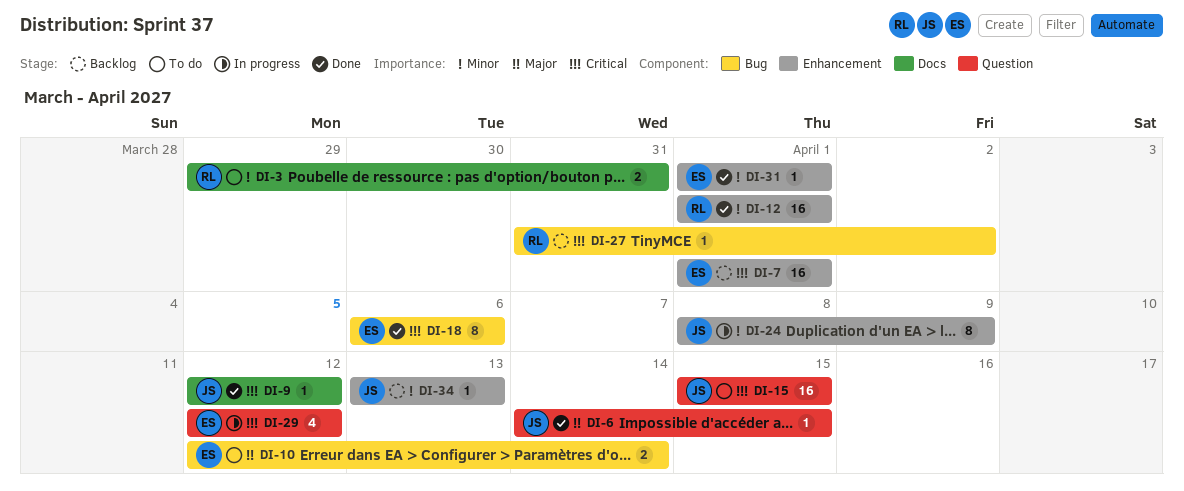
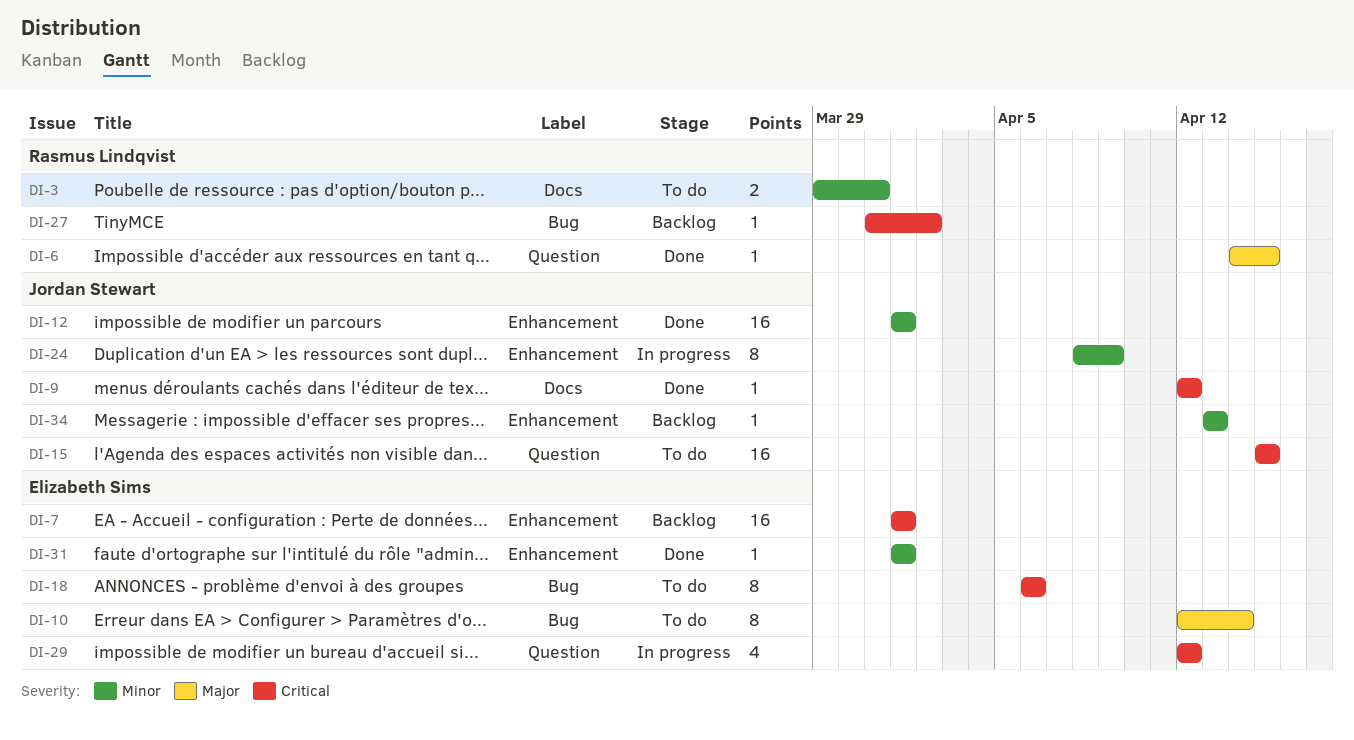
DI-6, owner: Jordan Stewart -> Rasmus Lindqvist
DI-10, estimate: 2 -> 8
DI-12, owner: Rasmus Lindqvist -> Jordan Stewart
DI-18, status: Done -> To do

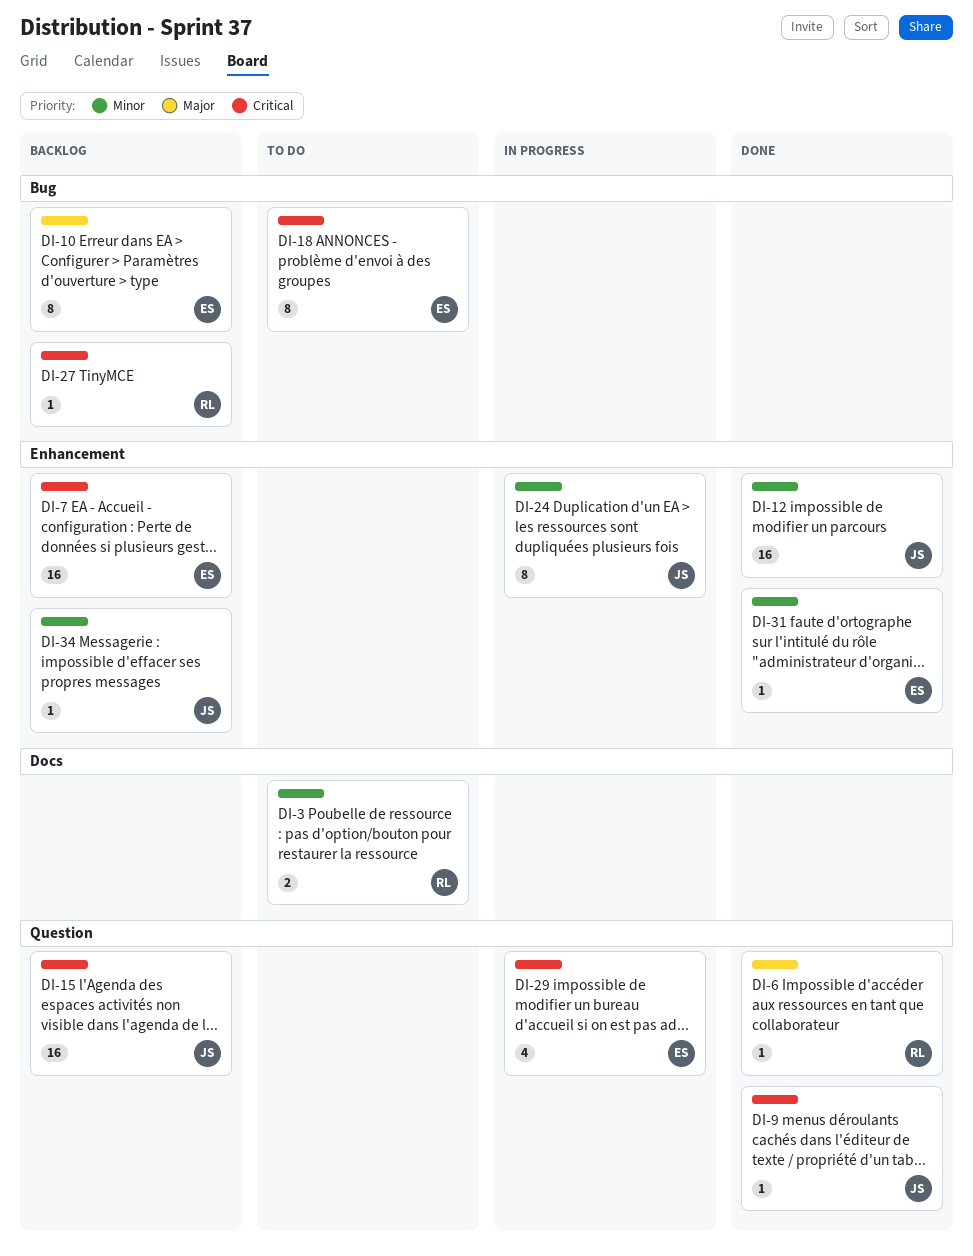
DI-9, label: Docs -> Question
DI-10, status: To do -> Backlog
DI-15, status: To do -> Backlog

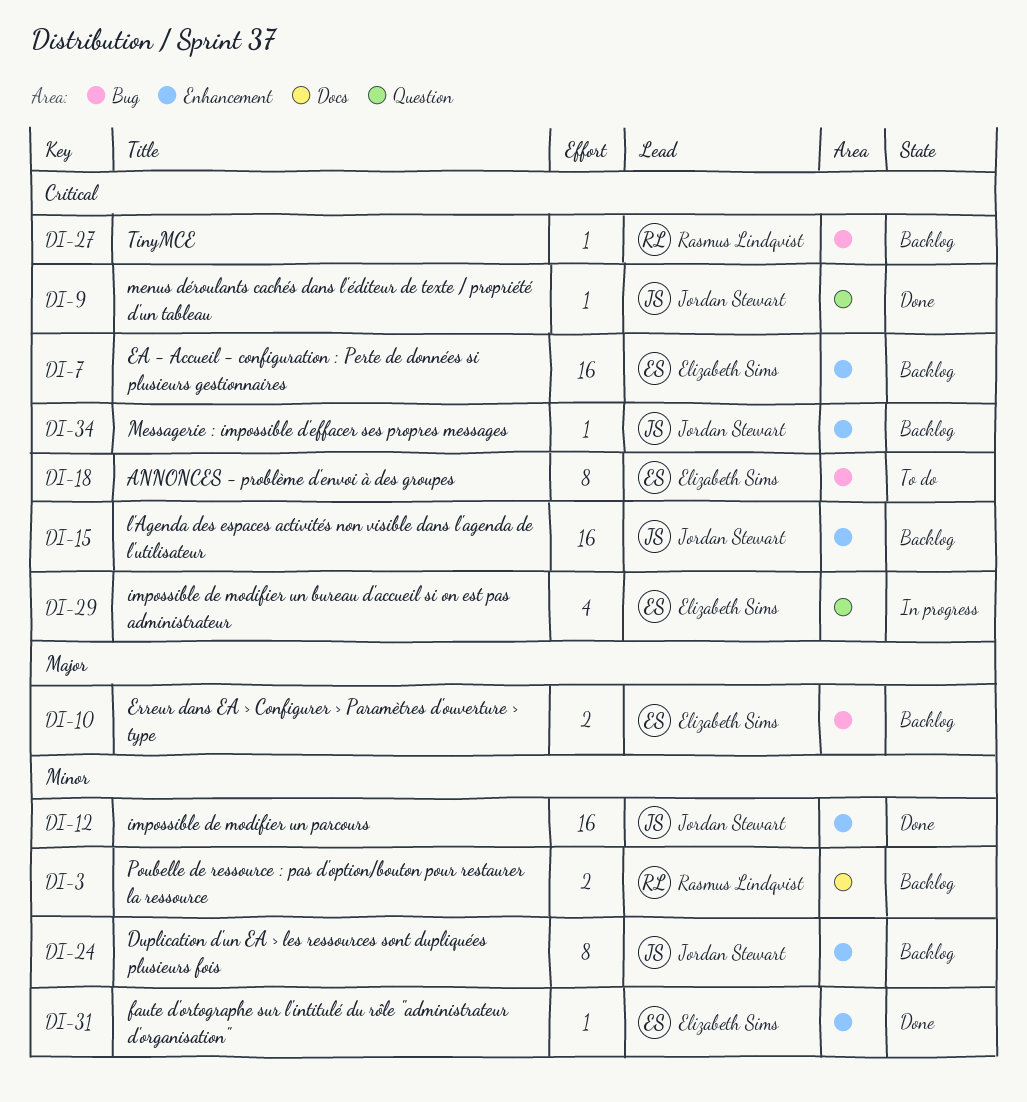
DI-3, status: To do -> Backlog
DI-6: present -> none
DI-10, estimate: 8 -> 2
DI-15, label: Question -> Enhancement
DI-24, status: In progress -> Backlog
DI-34, priority: Minor -> Critical

